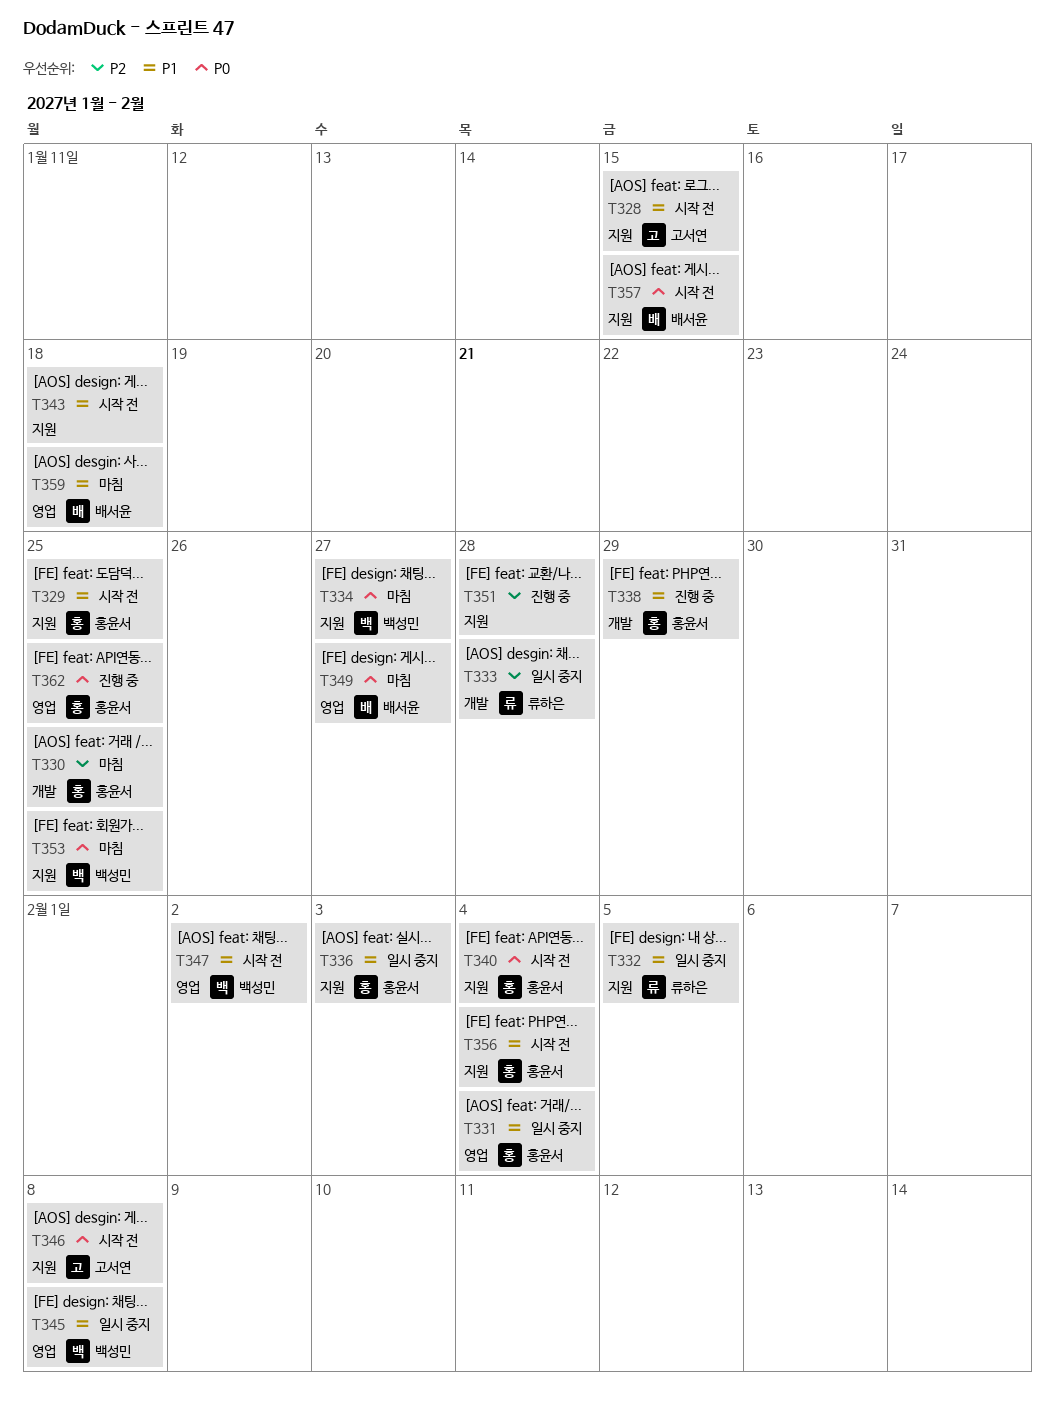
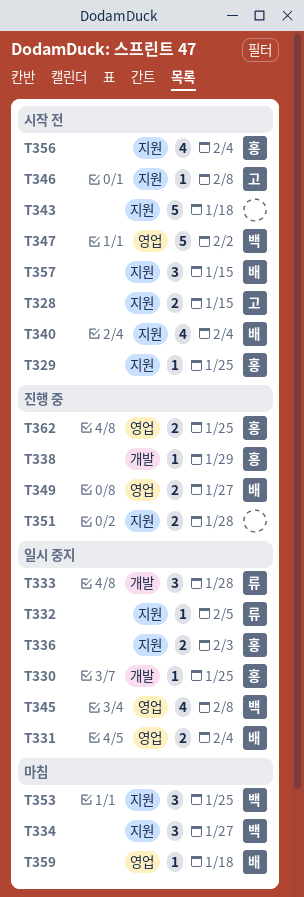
T330, status: 마침 -> 일시 중지
T331, owner: 홍윤서 -> 배서윤
T340, owner: 홍윤서 -> 배서윤
T349, status: 마침 -> 진행 중

